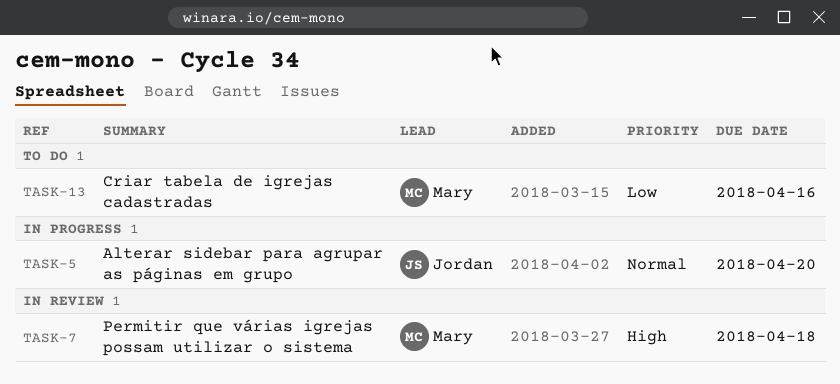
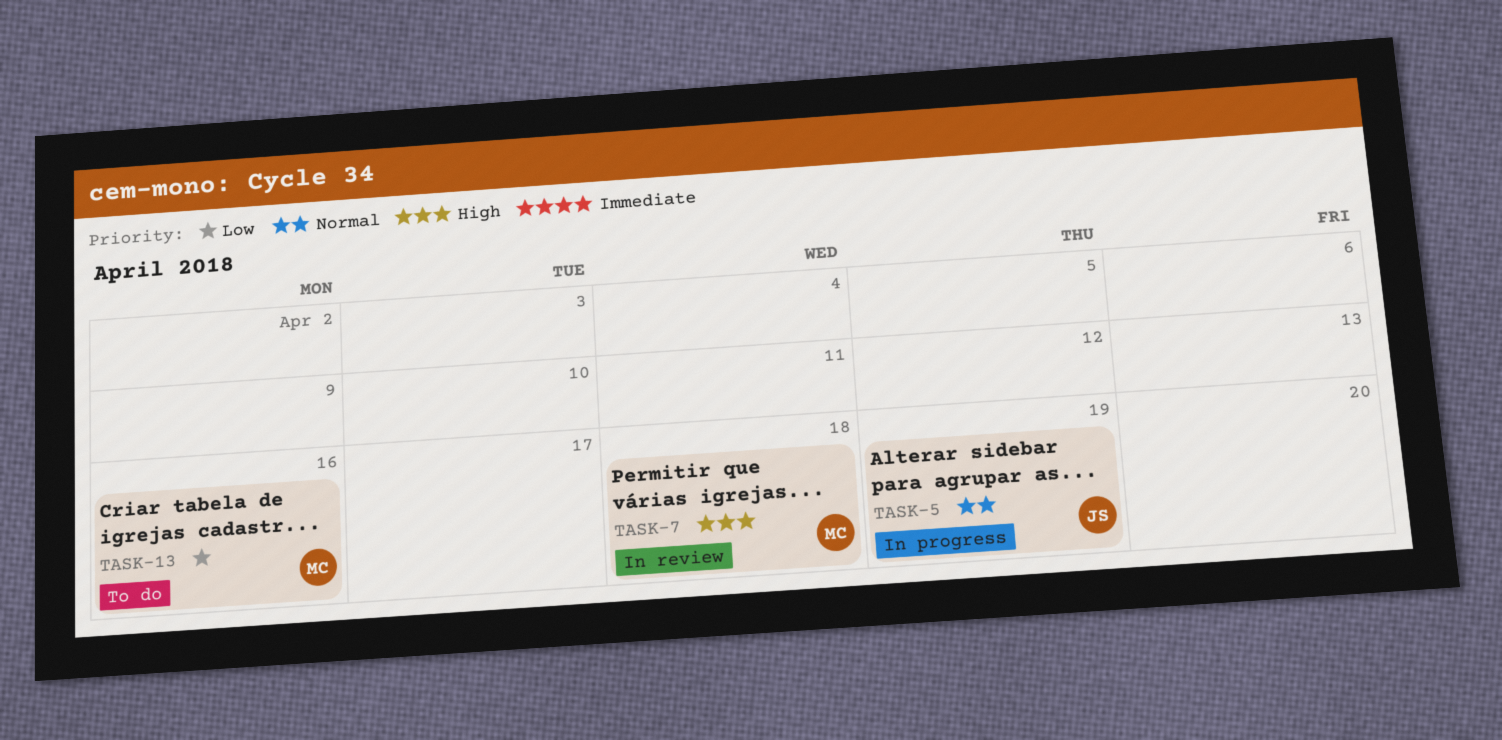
TASK-5, due: Apr 20 -> Apr 19

